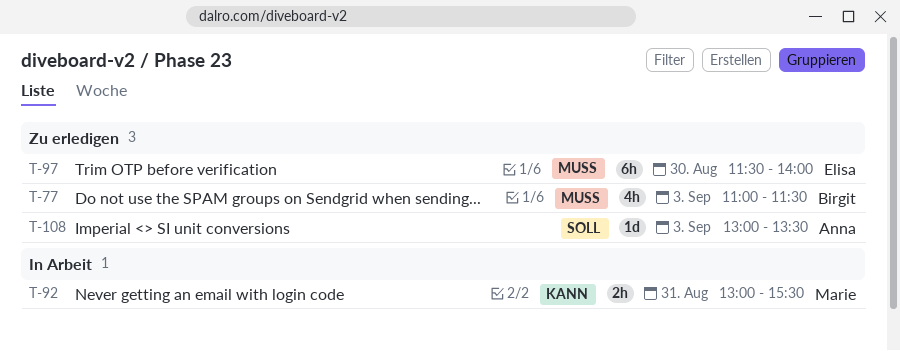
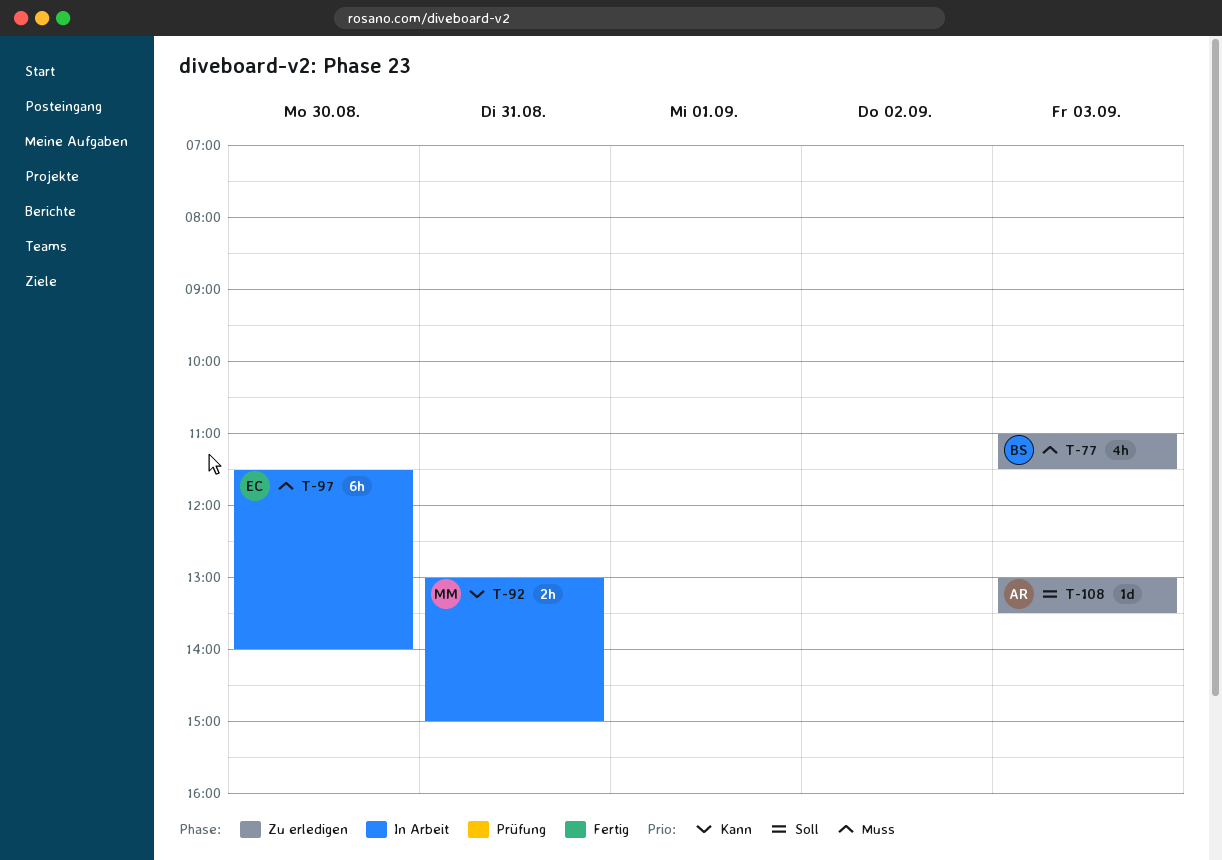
T-92, ends: 15:30 -> 15:00
T-97, status: Zu erledigen -> In Arbeit

